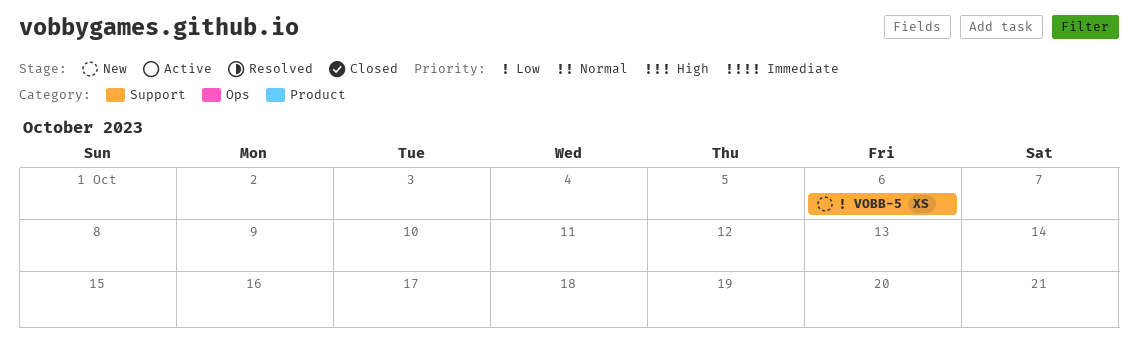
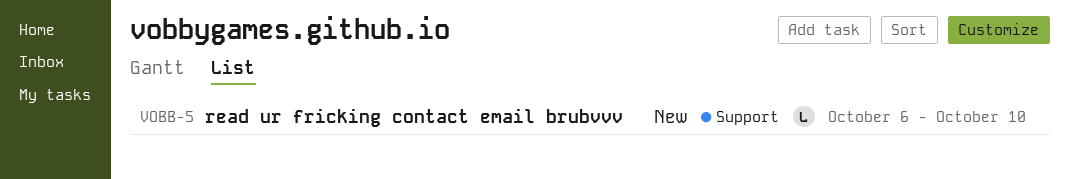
VOBB-5, estimate: XS -> L
VOBB-5, due: Oct 6 -> Oct 10

